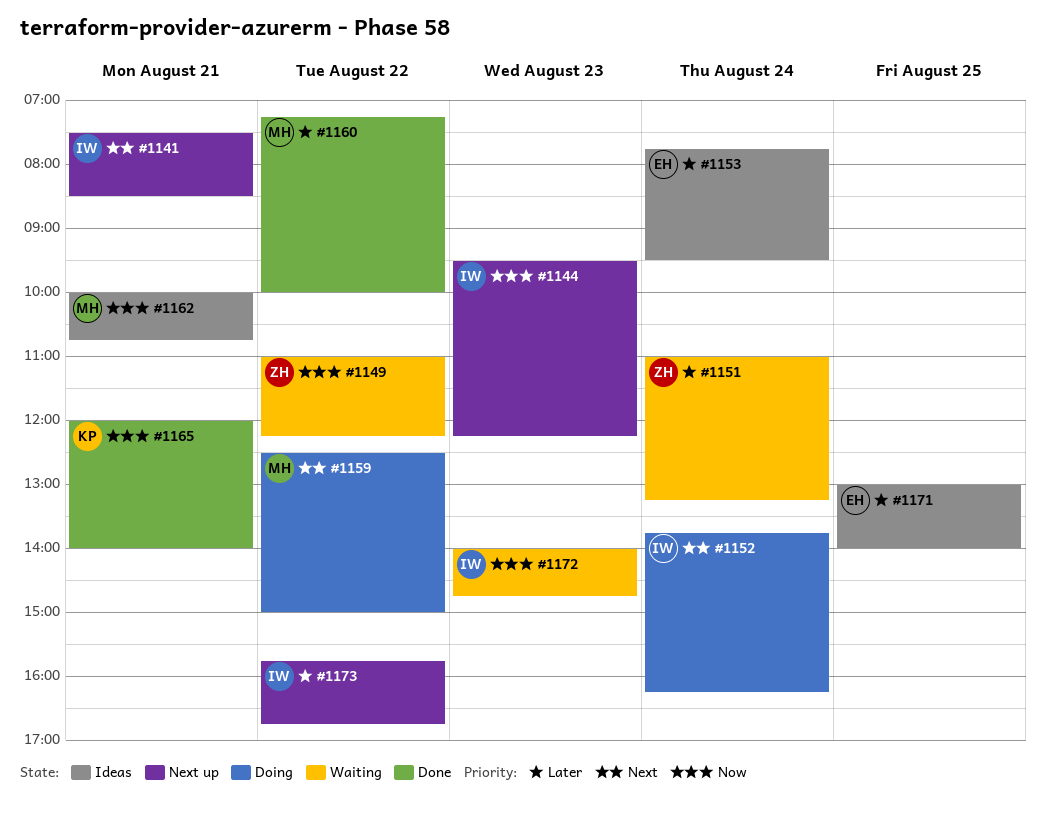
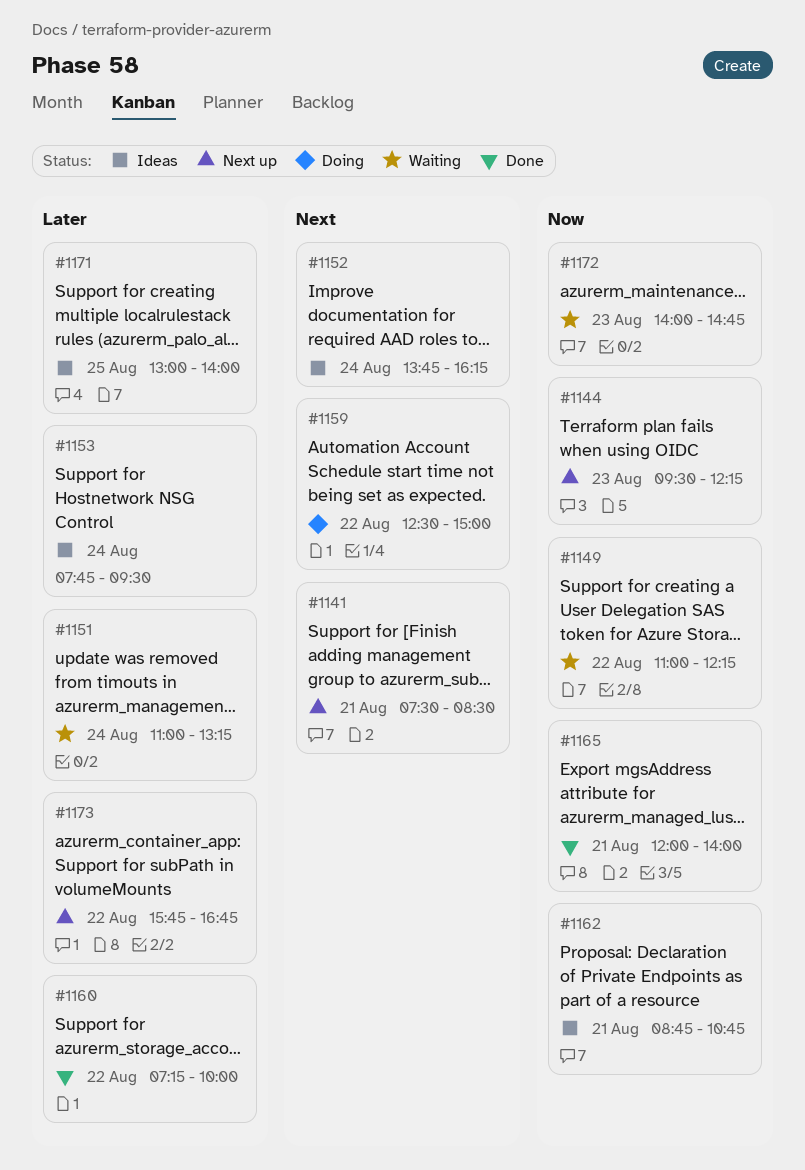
#1152, status: Doing -> Ideas
#1162, begins: 10:00 -> 08:45

